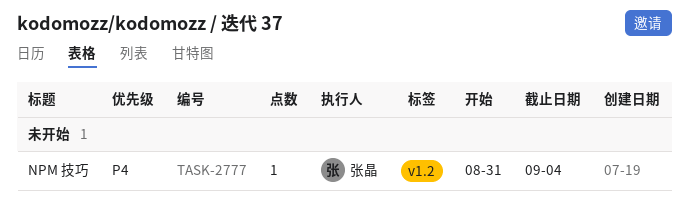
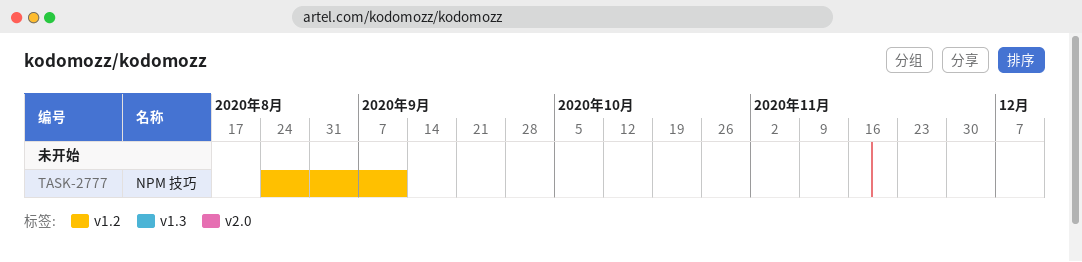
TASK-2777, start: Aug 31 -> Aug 24
TASK-2777, due: Sep 4 -> Sep 11

